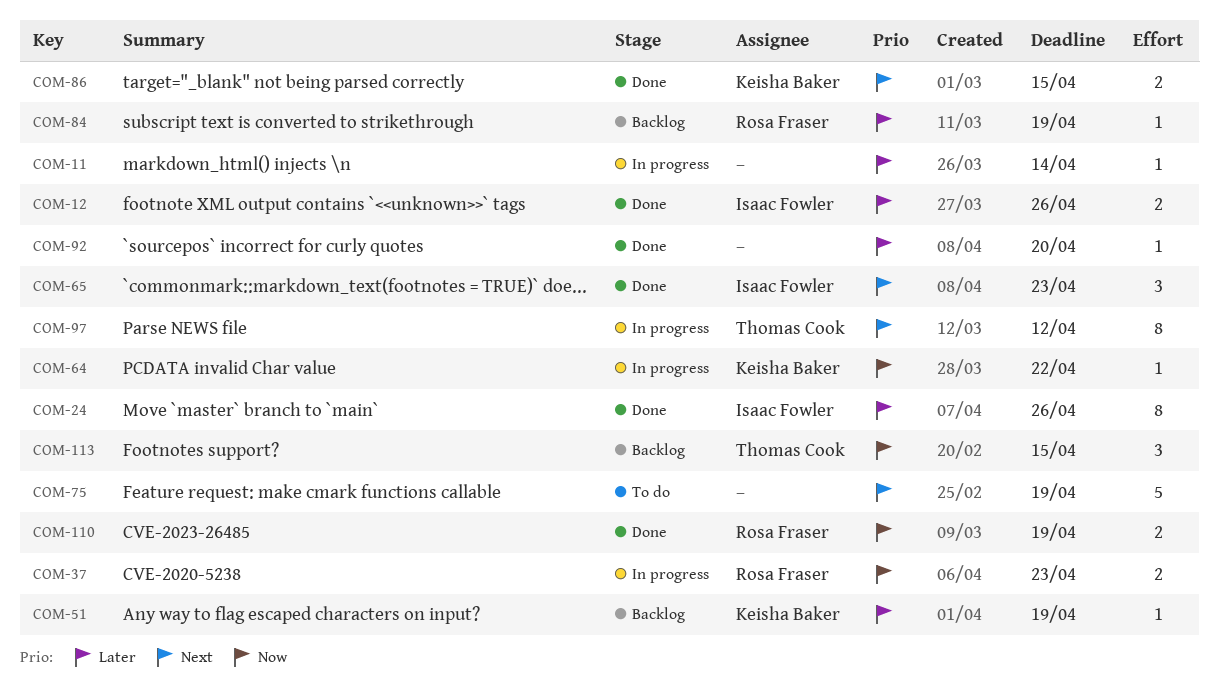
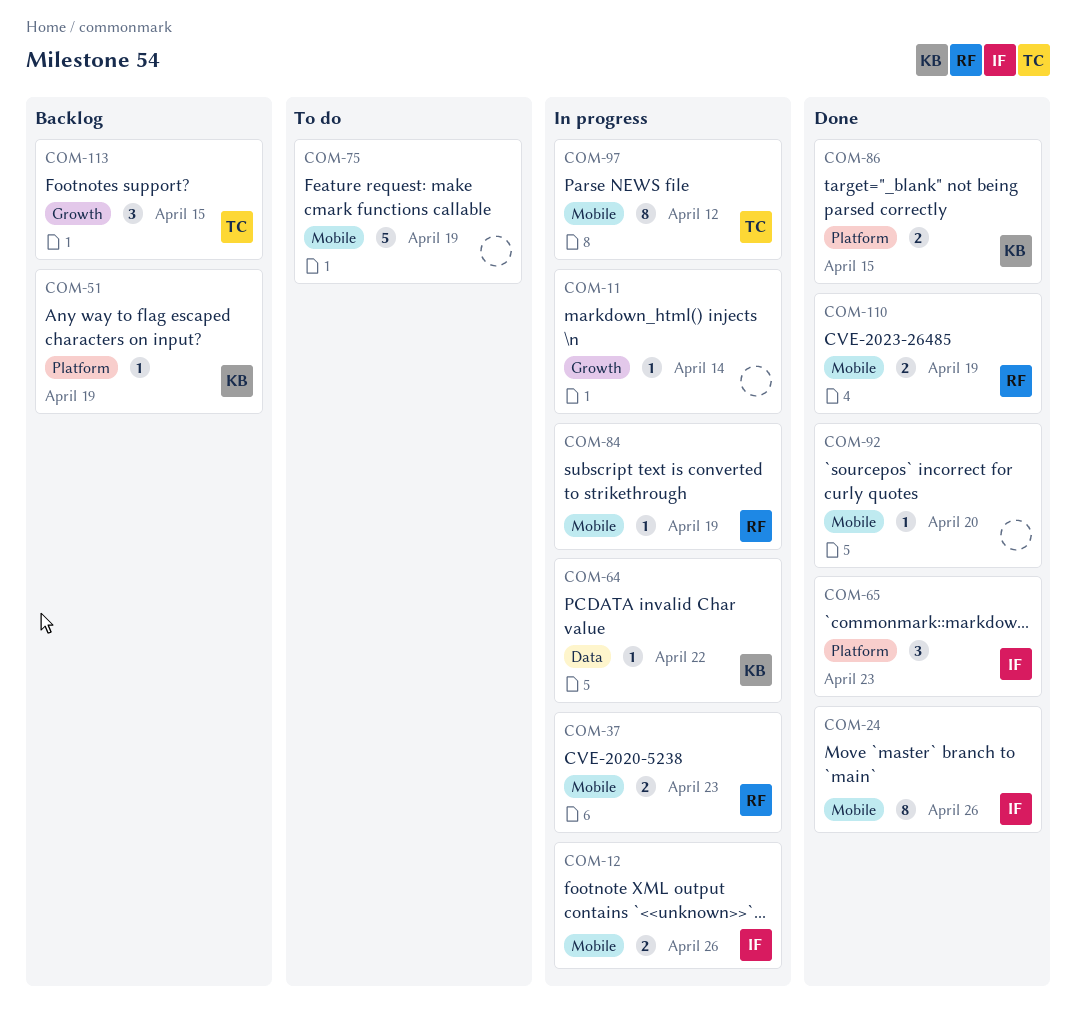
COM-12, status: Done -> In progress
COM-84, status: Backlog -> In progress

